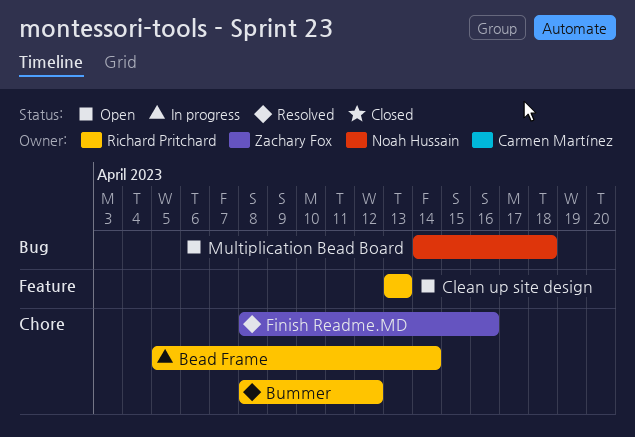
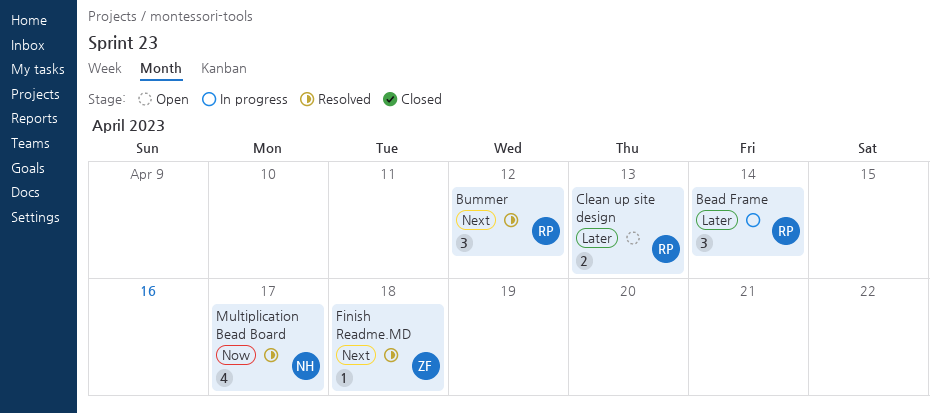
Finish Readme.MD, due: Apr 16 -> Apr 18
Multiplication Bead Board, status: Open -> Resolved
Multiplication Bead Board, due: Apr 18 -> Apr 17

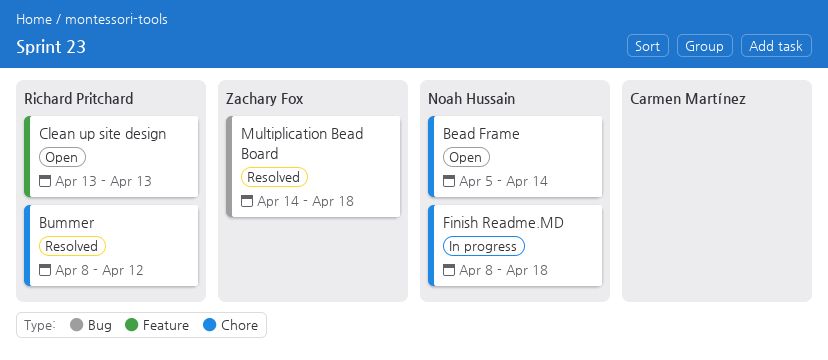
Bead Frame, status: In progress -> Open
Bead Frame, owner: Richard Pritchard -> Noah Hussain
Finish Readme.MD, status: Resolved -> In progress
Finish Readme.MD, owner: Zachary Fox -> Noah Hussain
Multiplication Bead Board, owner: Noah Hussain -> Zachary Fox
Multiplication Bead Board, due: Apr 17 -> Apr 18

